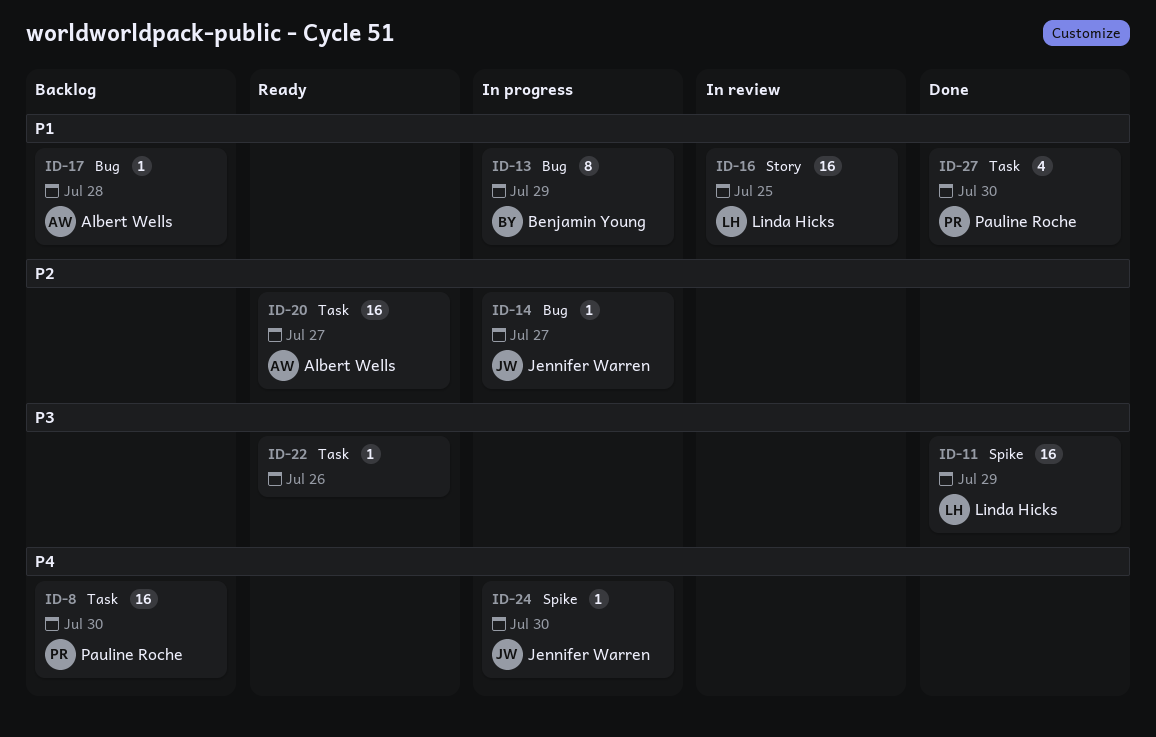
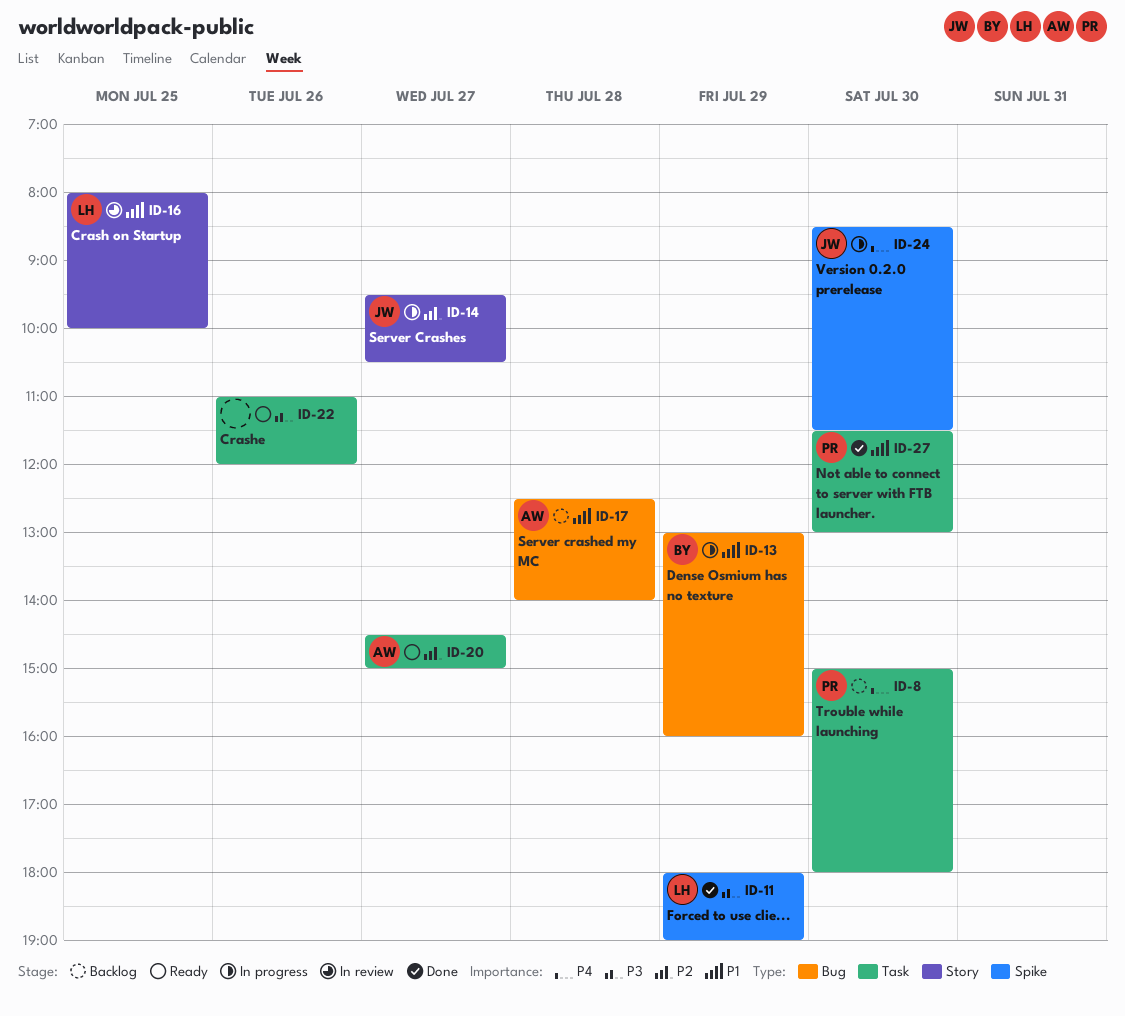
ID-14, label: Bug -> Story

